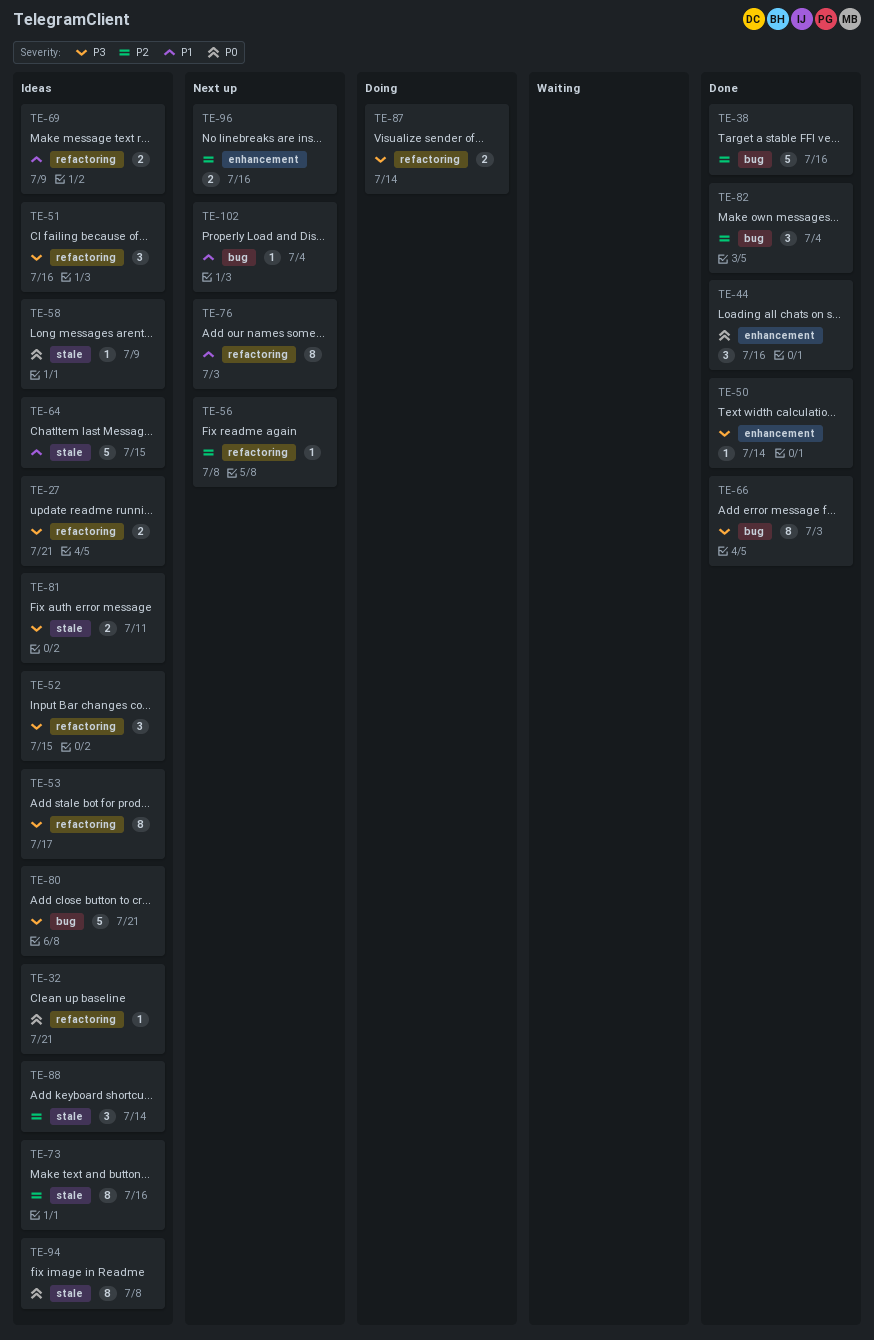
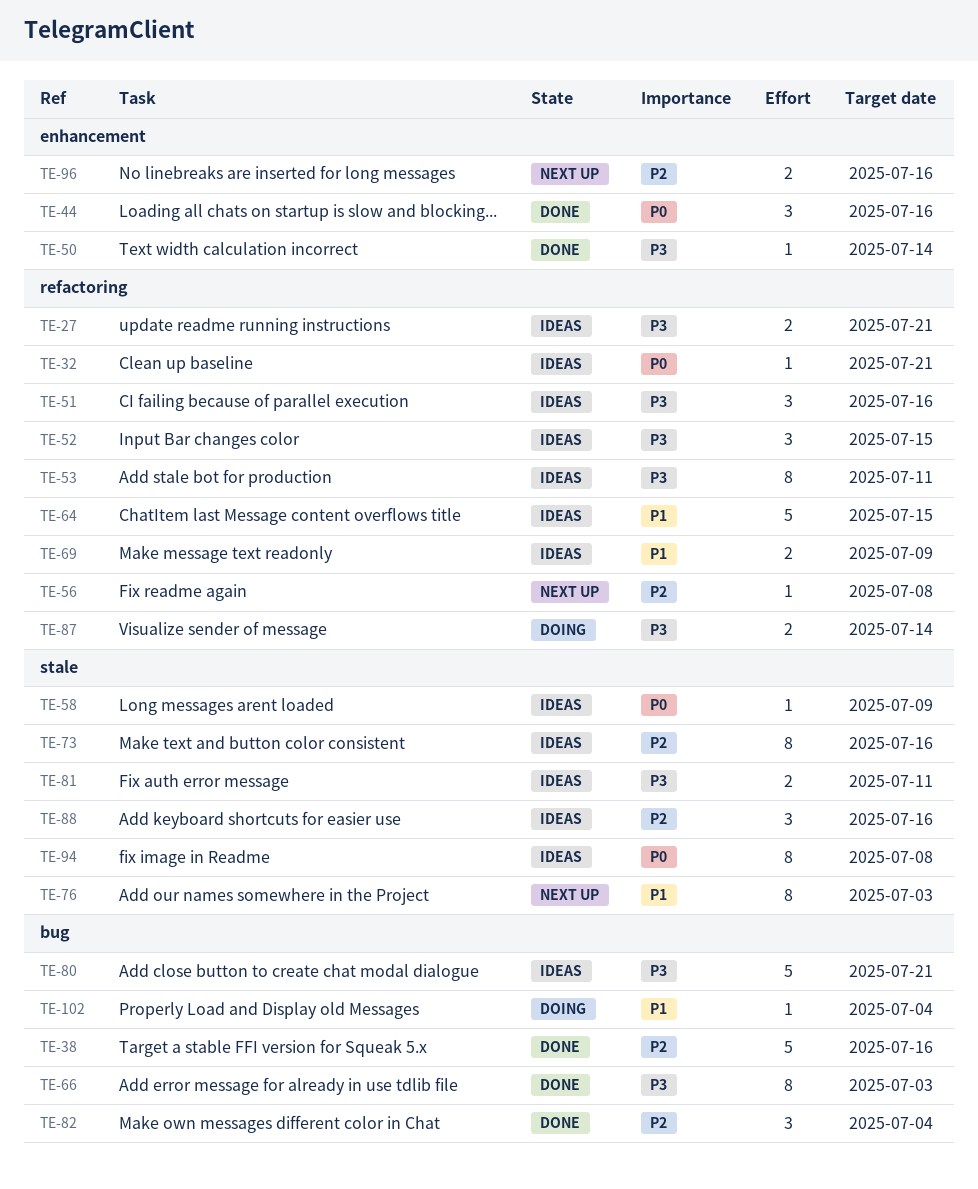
TE-53, due: Jul 17 -> Jul 11
TE-64, label: stale -> refactoring
TE-76, label: refactoring -> stale
TE-88, due: Jul 14 -> Jul 16
TE-102, status: Next up -> Doing

